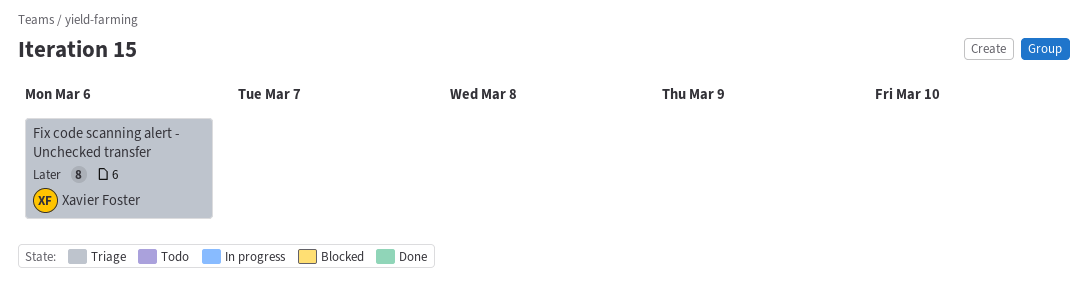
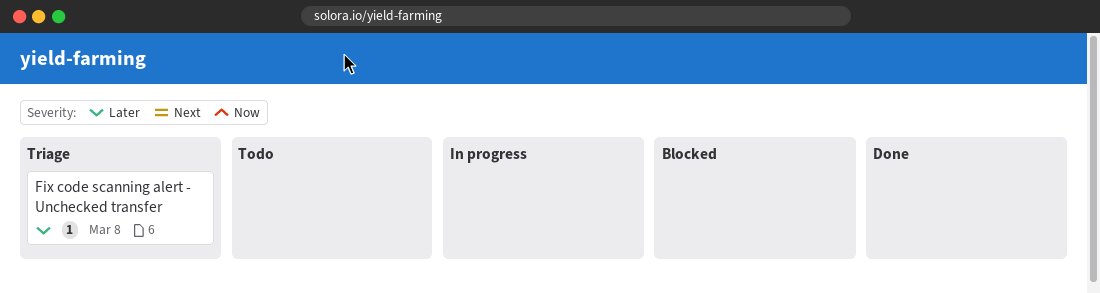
Fix code scanning alert - Unchecked transfer, estimate: 8 -> 1
Fix code scanning alert - Unchecked transfer, due: Mar 6 -> Mar 8

